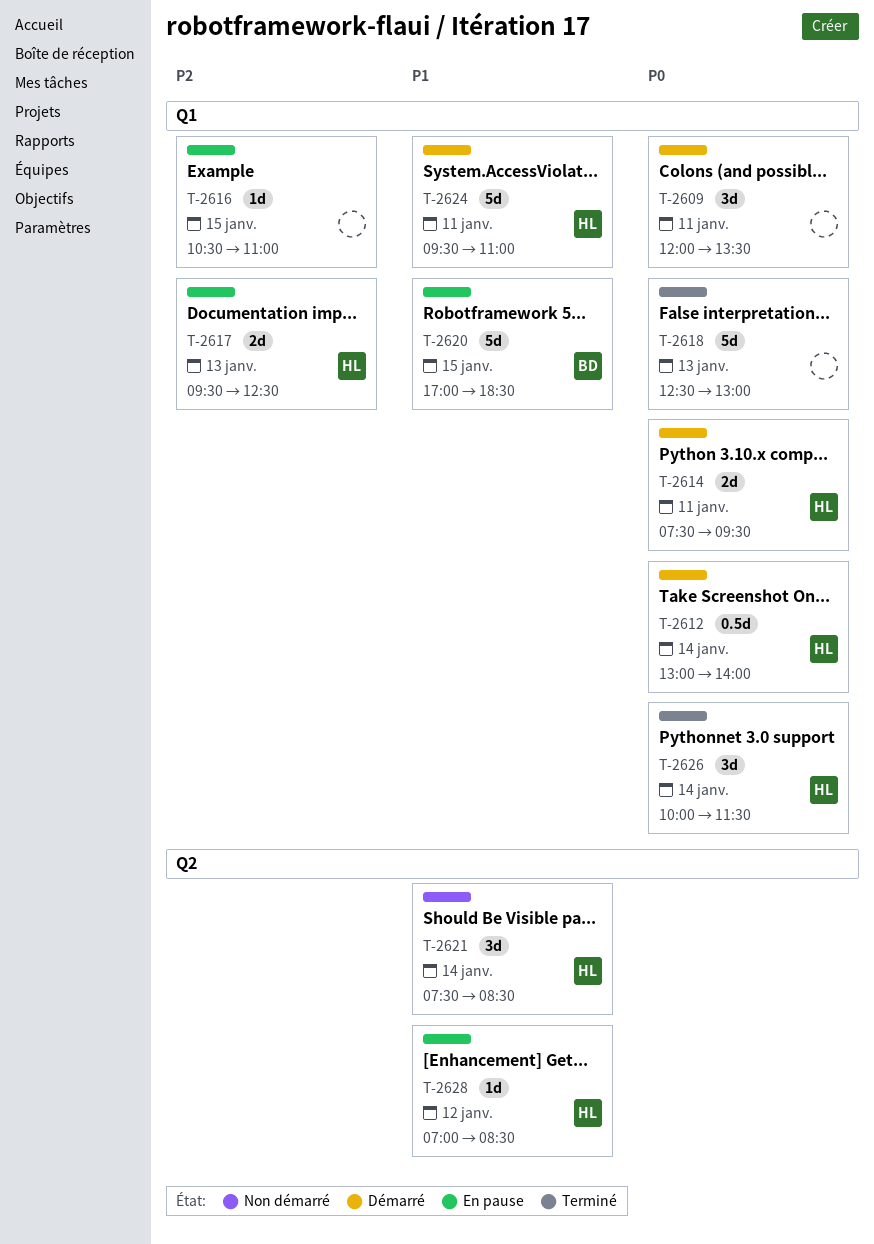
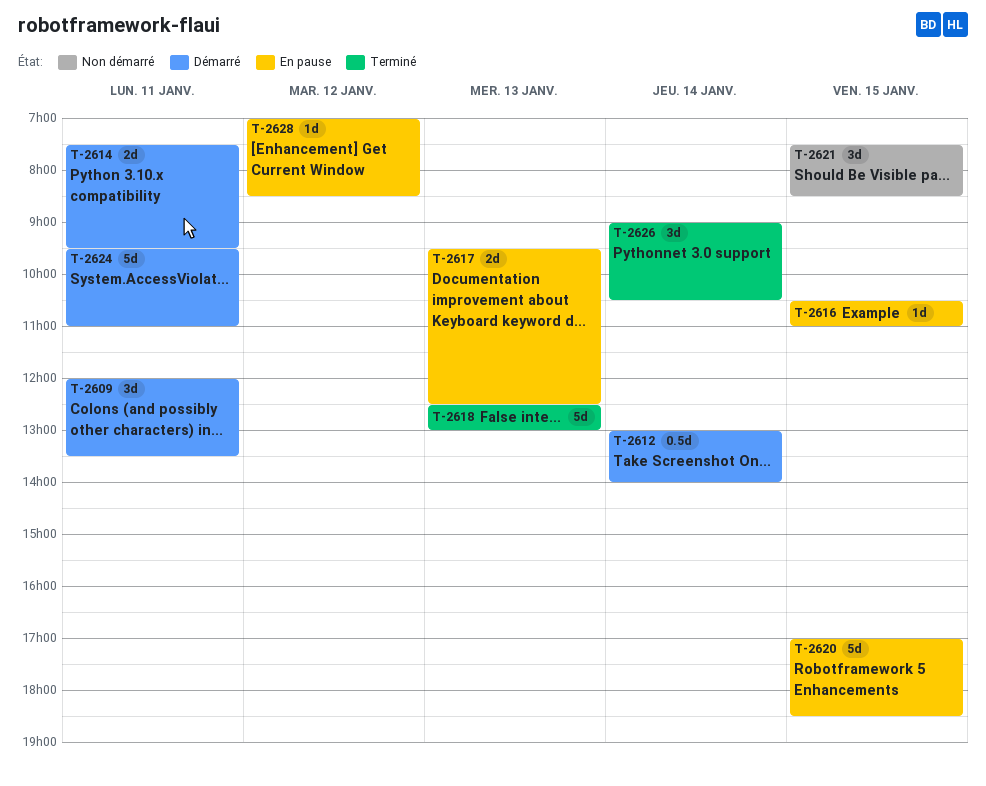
T-2621, day: Jan 14 -> Jan 15
T-2626, begins: 10:00 -> 09:00
T-2626, ends: 11:30 -> 10:30

